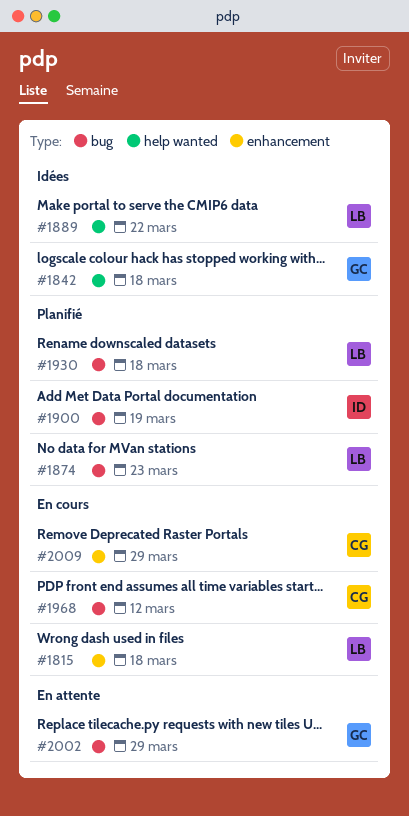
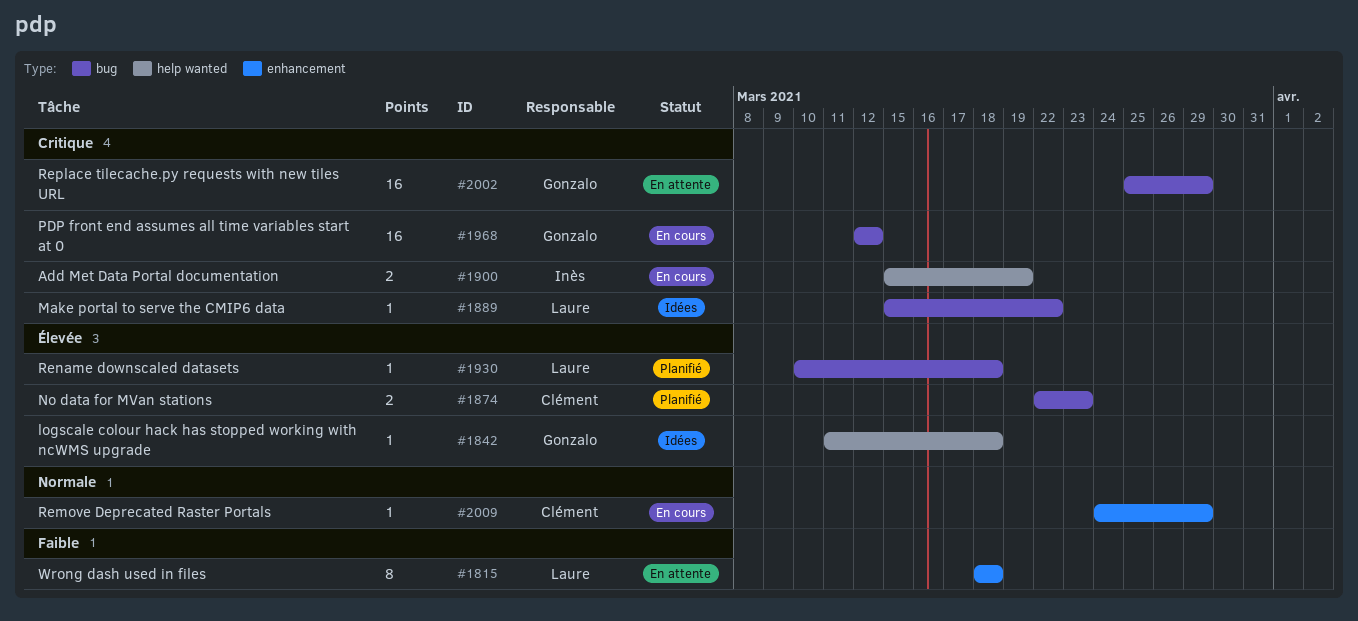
#1815, status: En cours -> En attente
#1874, owner: Laure -> Clément
#1889, label: help wanted -> bug
#1900, status: Planifié -> En cours
#1900, label: bug -> help wanted
#1968, owner: Clément -> Gonzalo

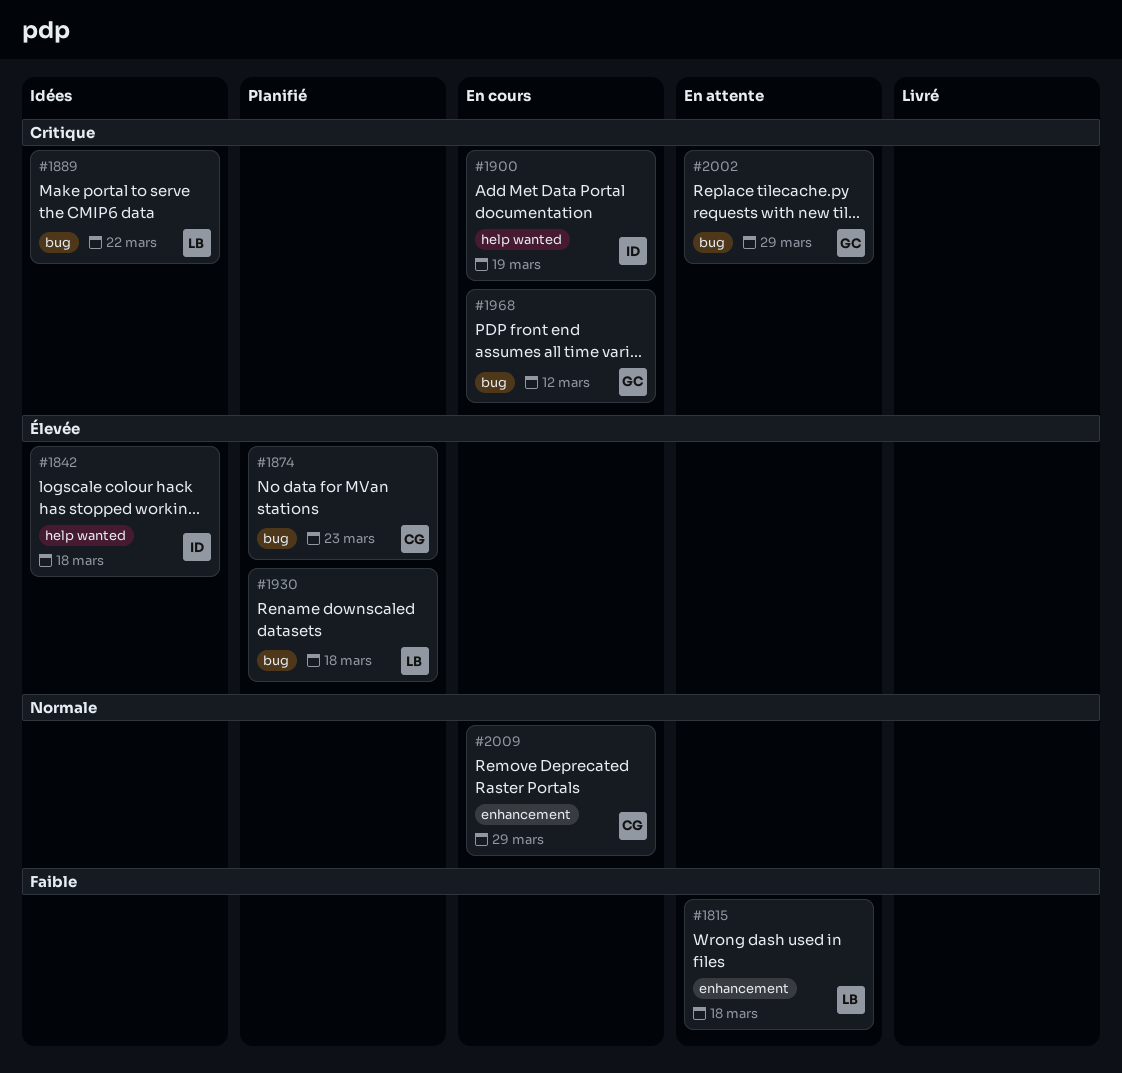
#1842, owner: Gonzalo -> Inès

